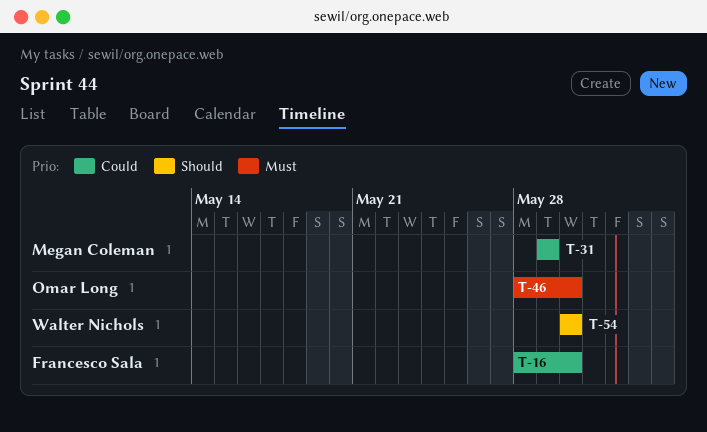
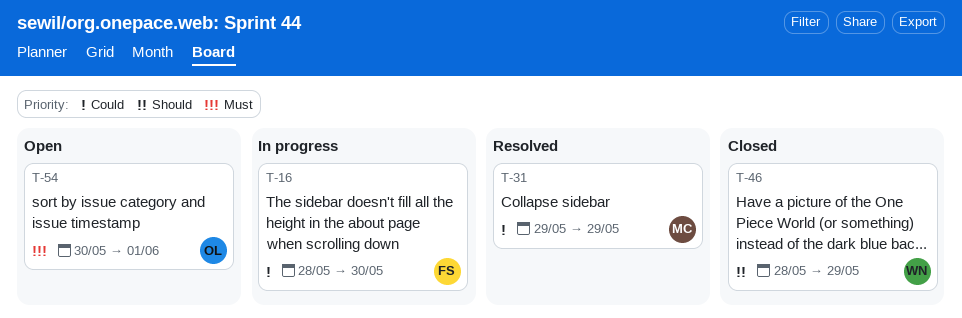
T-46, owner: Omar Long -> Walter Nichols
T-46, priority: Must -> Should
T-46, due: May 30 -> May 29
T-54, owner: Walter Nichols -> Omar Long
T-54, priority: Should -> Must
T-54, due: May 30 -> Jun 1

